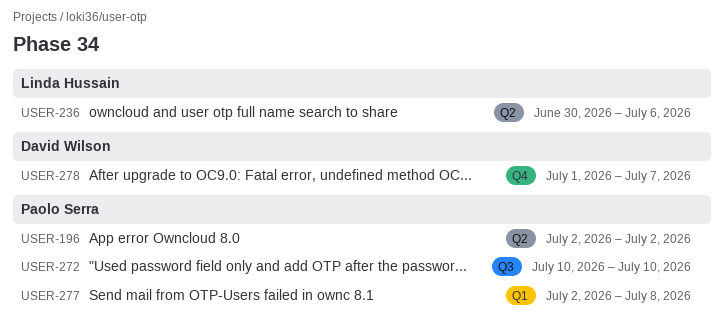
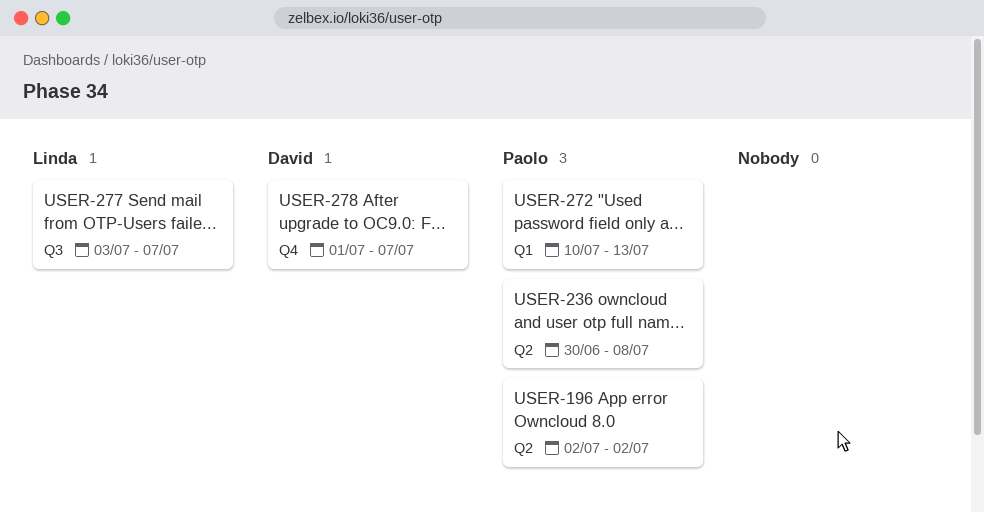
USER-236, owner: Linda Hussain -> Paolo Serra
USER-236, due: Jul 6 -> Jul 8
USER-272, label: Q3 -> Q1
USER-272, due: Jul 10 -> Jul 13
USER-277, owner: Paolo Serra -> Linda Hussain
USER-277, label: Q1 -> Q3
USER-277, start: Jul 2 -> Jul 3
USER-277, due: Jul 8 -> Jul 7

